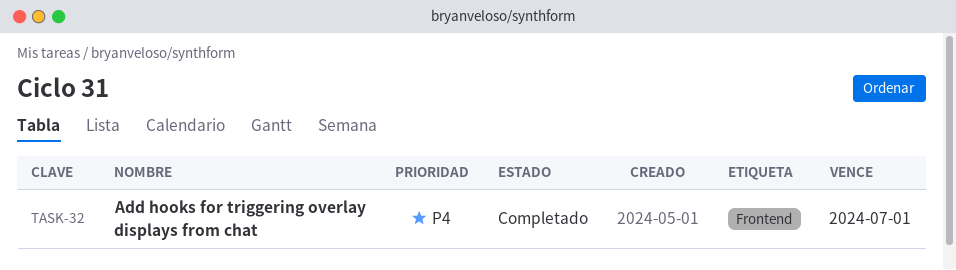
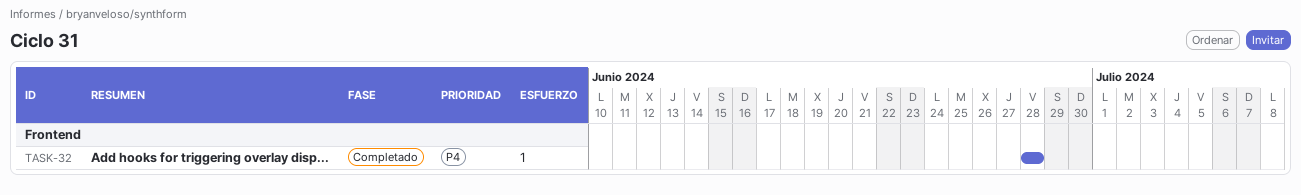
TASK-32, due: Jul 1 -> Jun 28

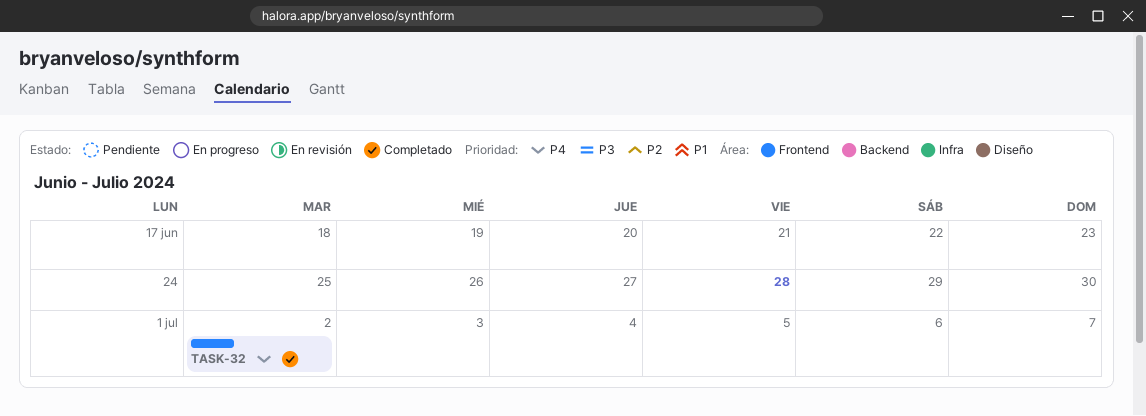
TASK-32, due: Jun 28 -> Jul 2

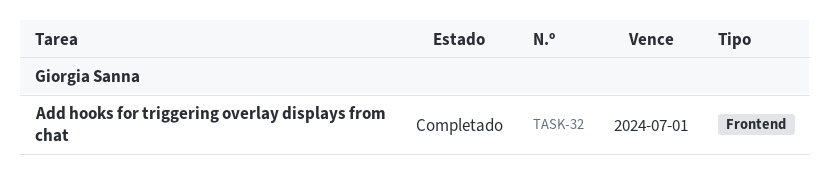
TASK-32, due: Jul 2 -> Jul 1

